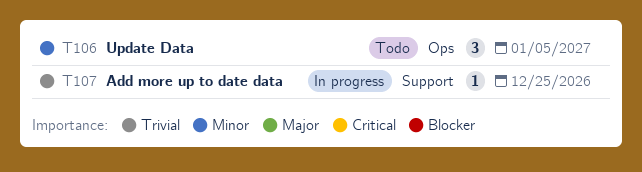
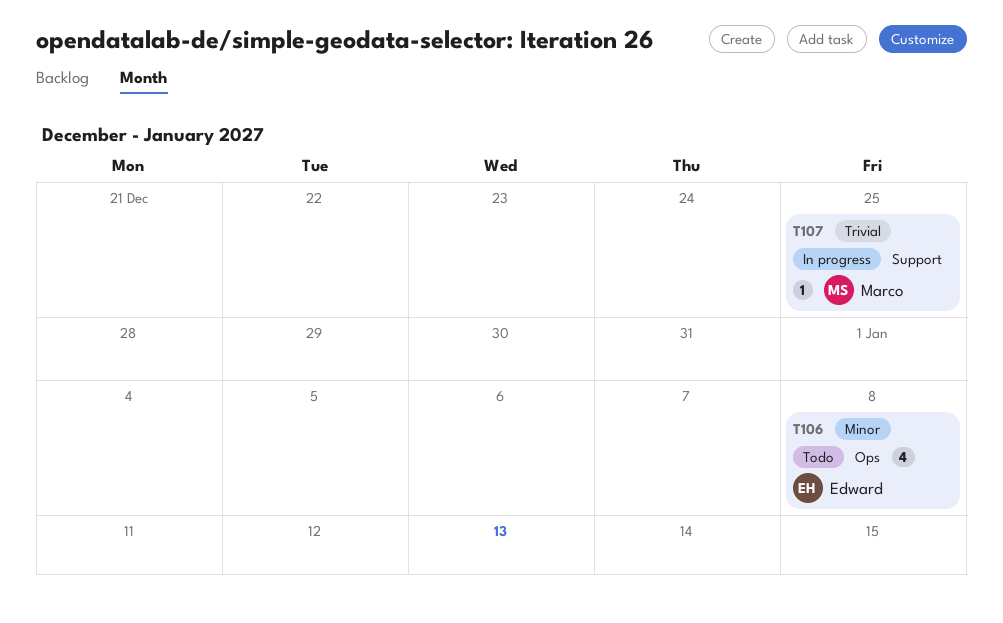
T106, estimate: 3 -> 4
T106, due: Jan 5 -> Jan 8

